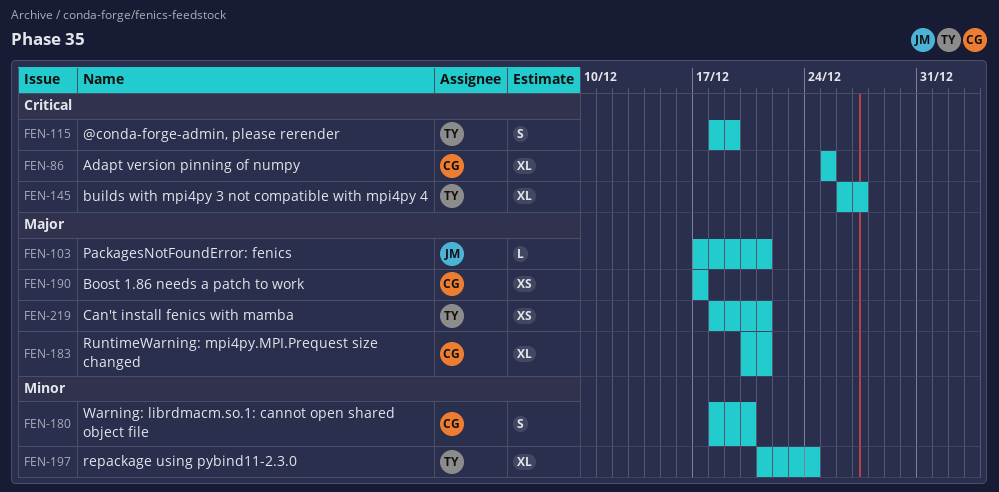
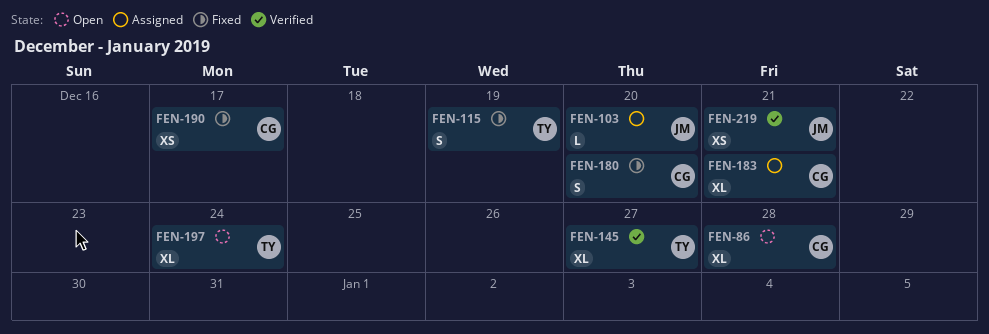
FEN-86, due: Dec 25 -> Dec 28
FEN-103, due: Dec 21 -> Dec 20
FEN-219, owner: TY -> JM

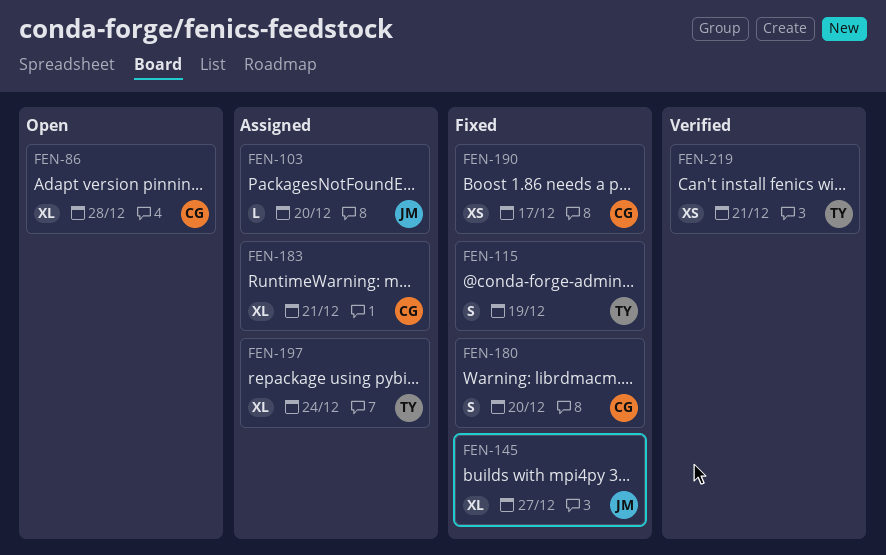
FEN-145, status: Verified -> Fixed
FEN-145, owner: TY -> JM
FEN-197, status: Open -> Assigned
FEN-219, owner: JM -> TY

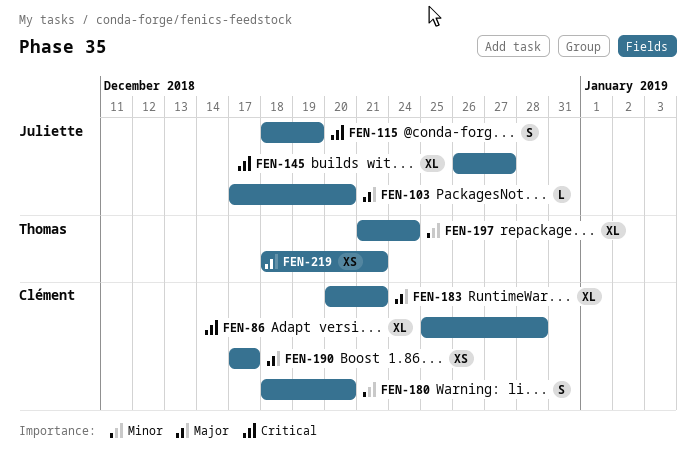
FEN-115, owner: Thomas -> Juliette

